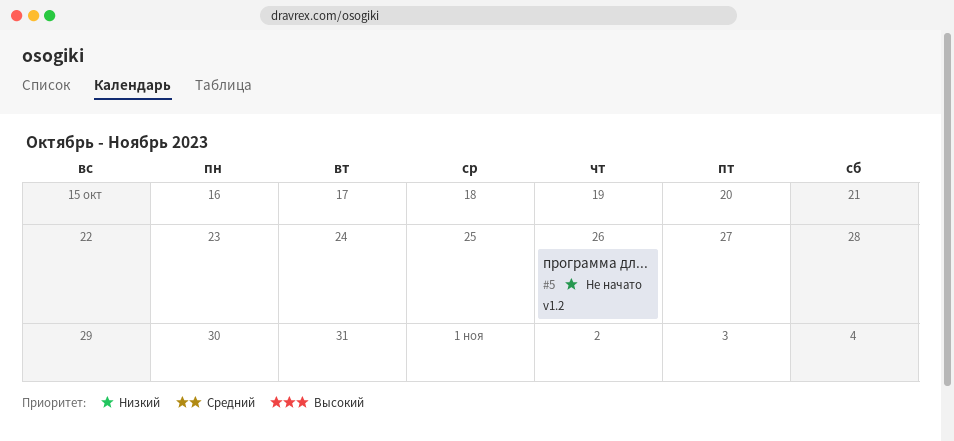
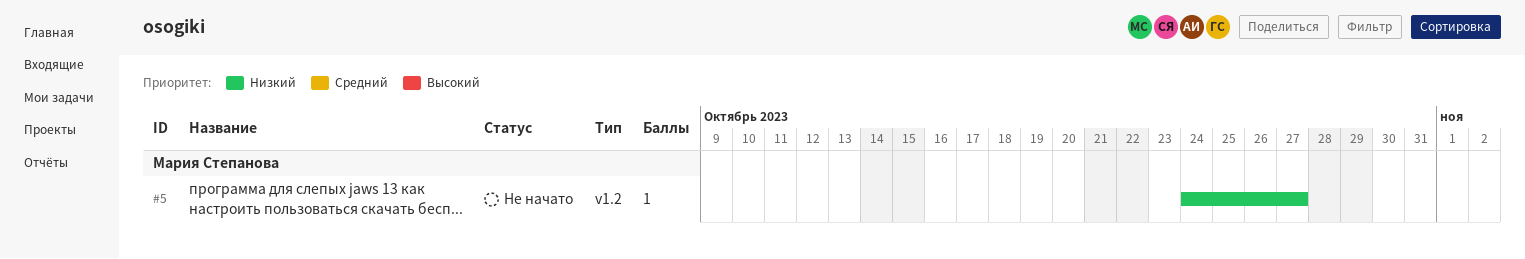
#5, due: Oct 26 -> Oct 27

